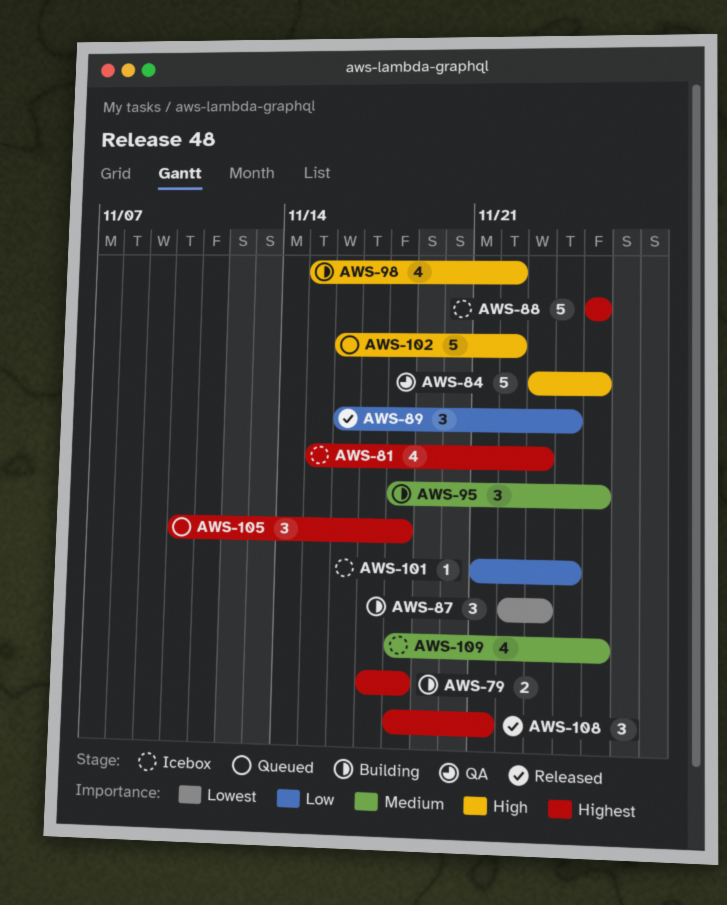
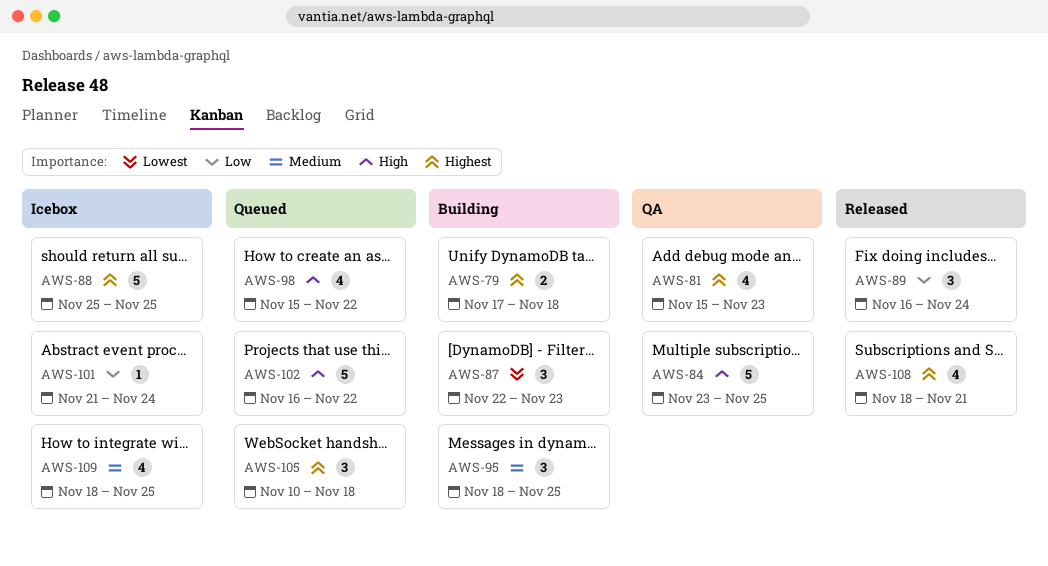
AWS-81, status: Icebox -> QA
AWS-98, status: Building -> Queued
AWS-108, estimate: 3 -> 4

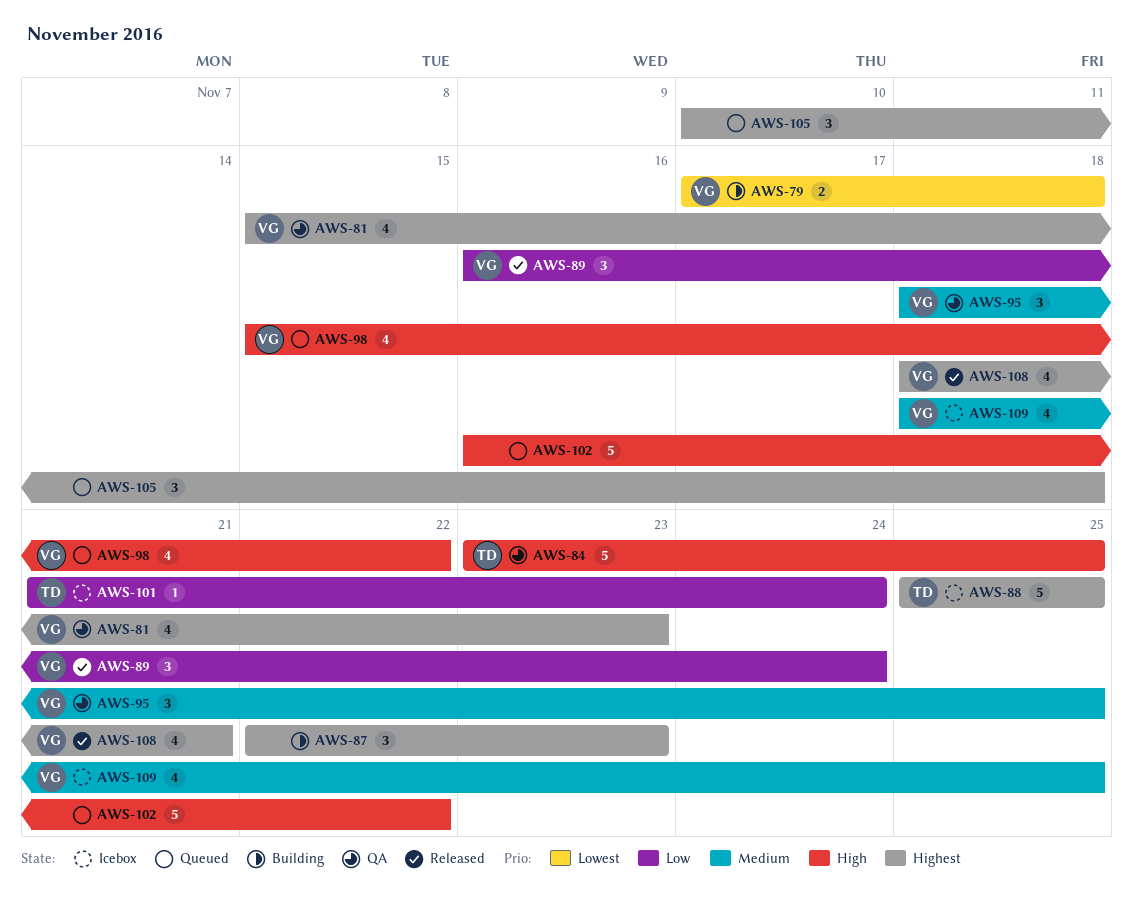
AWS-79, priority: Highest -> Lowest
AWS-87, priority: Lowest -> Highest
AWS-95, status: Building -> QA

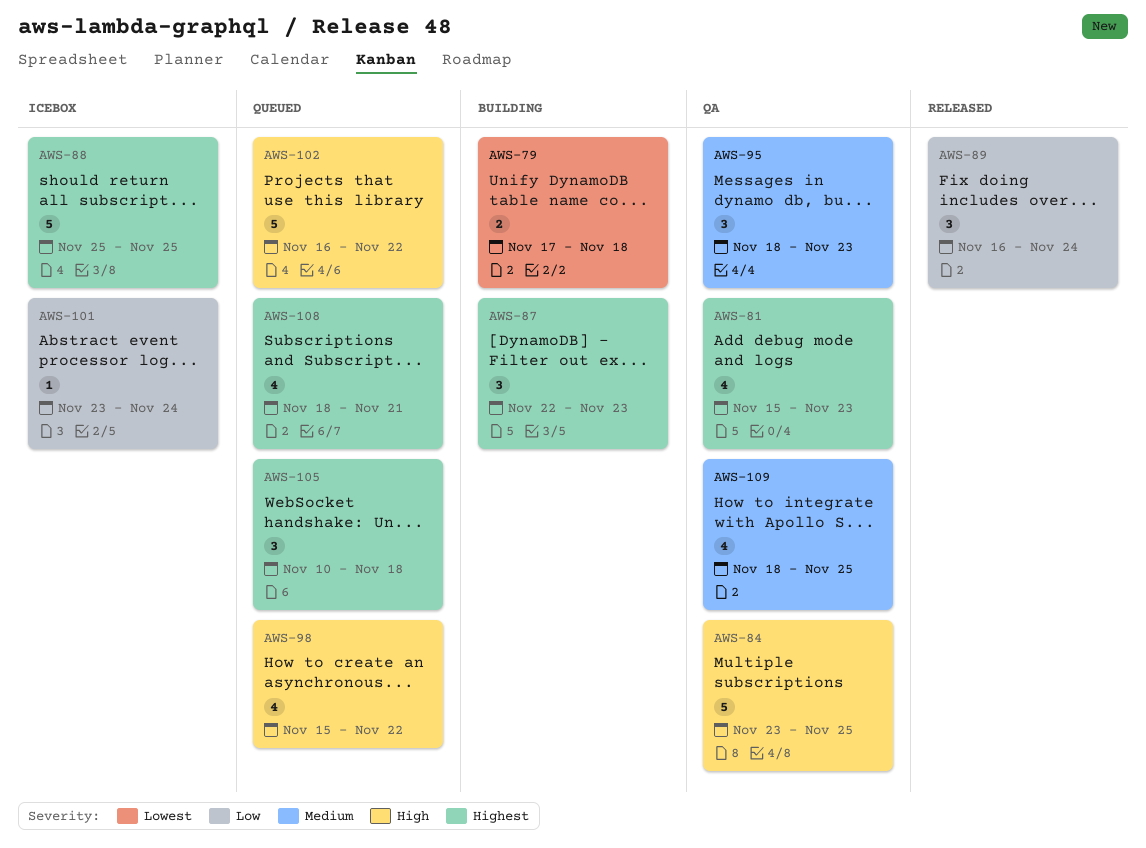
AWS-95, due: Nov 25 -> Nov 23
AWS-101, start: Nov 21 -> Nov 23
AWS-108, status: Released -> Queued
AWS-109, status: Icebox -> QA

